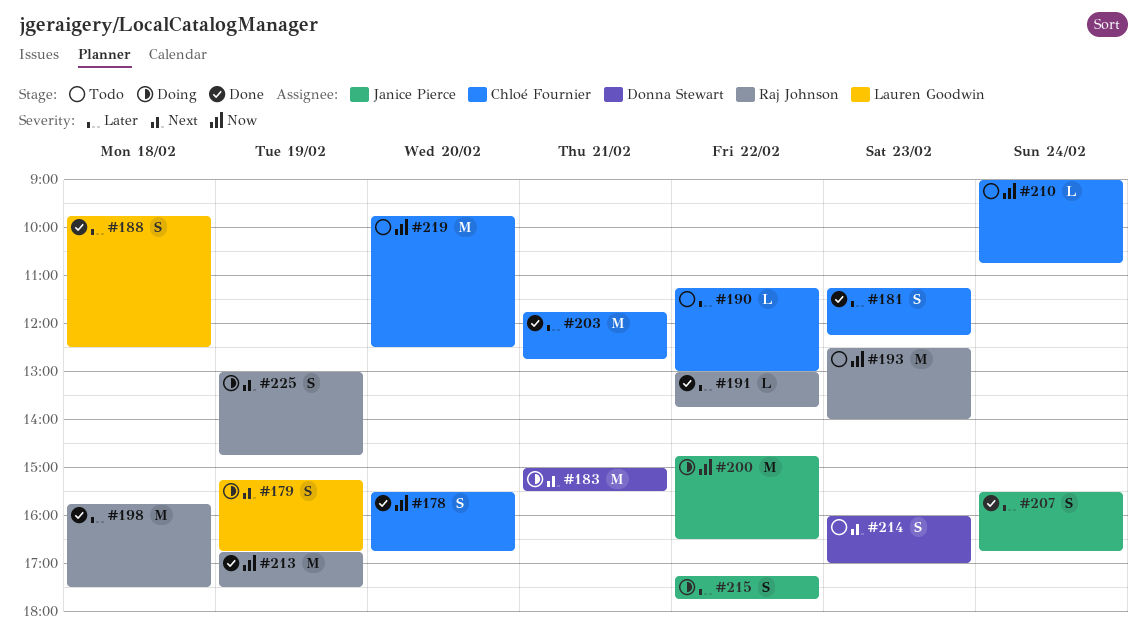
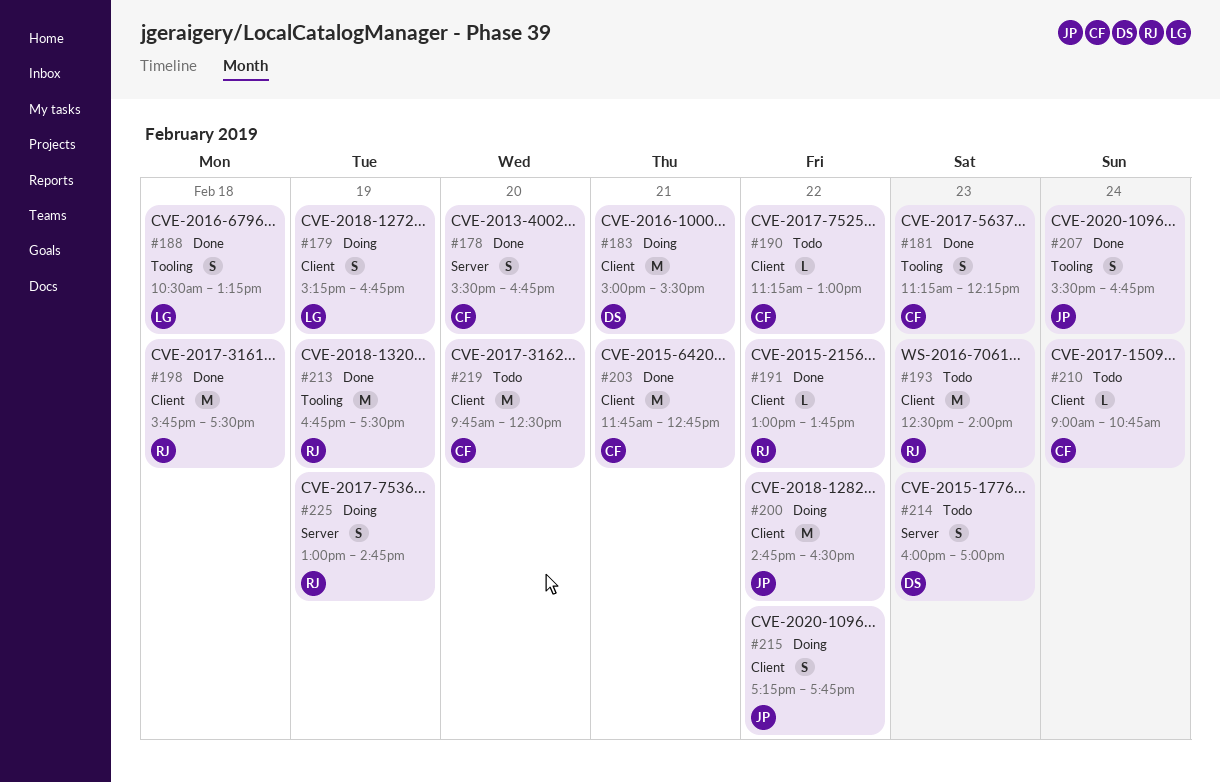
#188, begins: 09:45 -> 10:30
#188, ends: 12:30 -> 13:15

